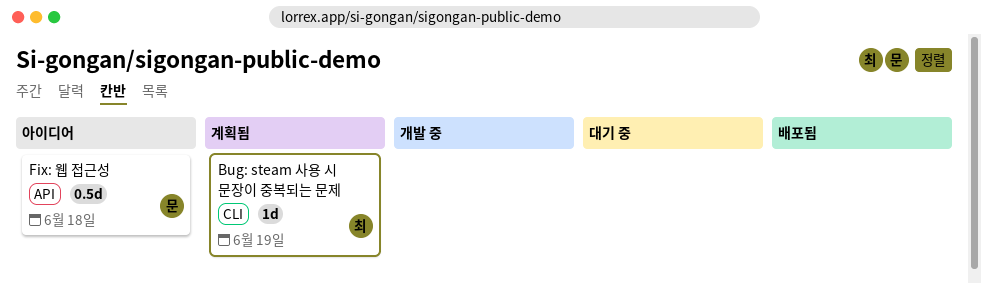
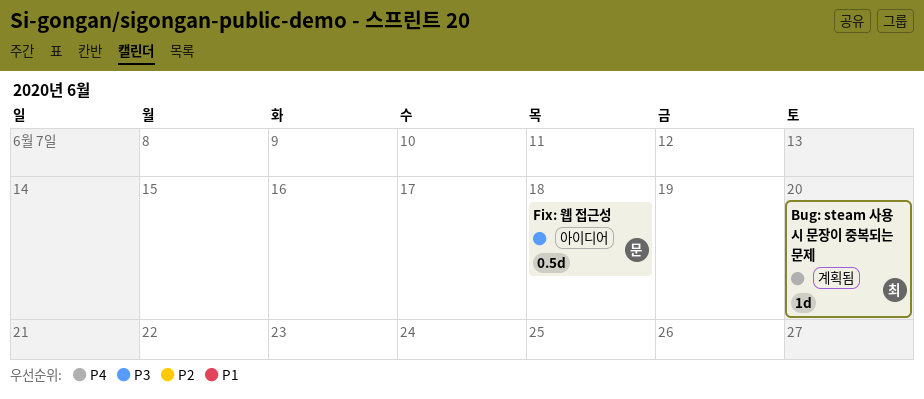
Bug: steam 사용 시 문장이 중복되는 문제, due: Jun 19 -> Jun 20

